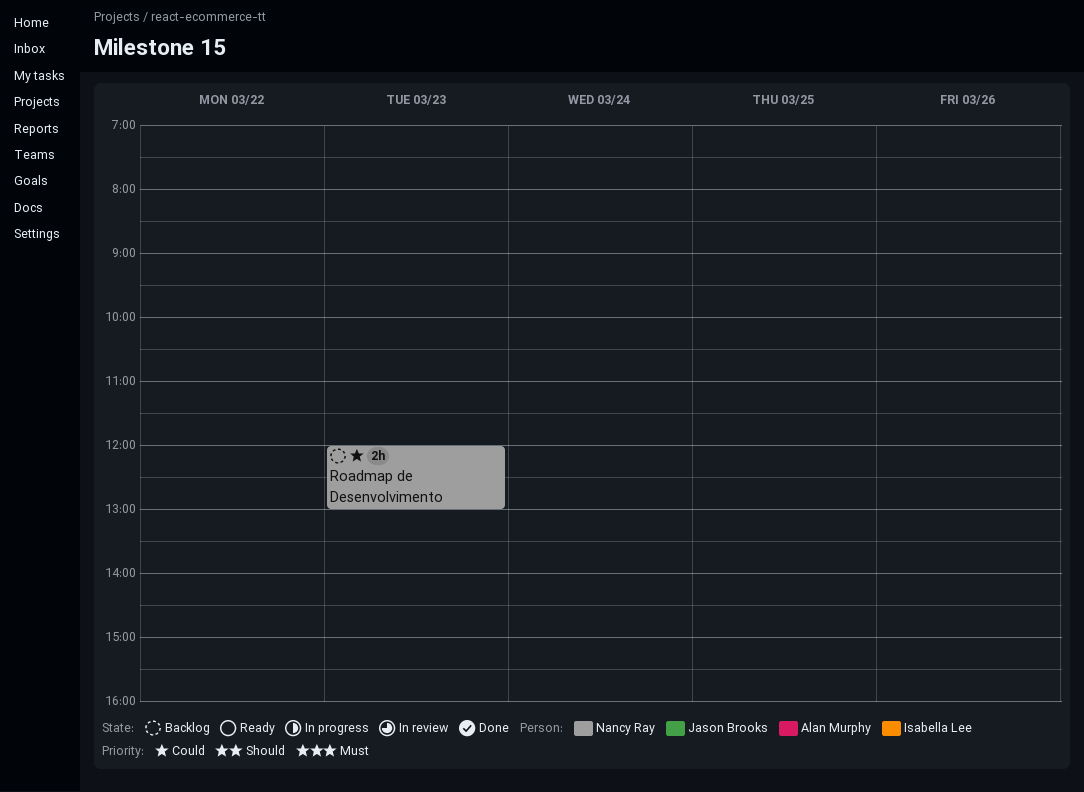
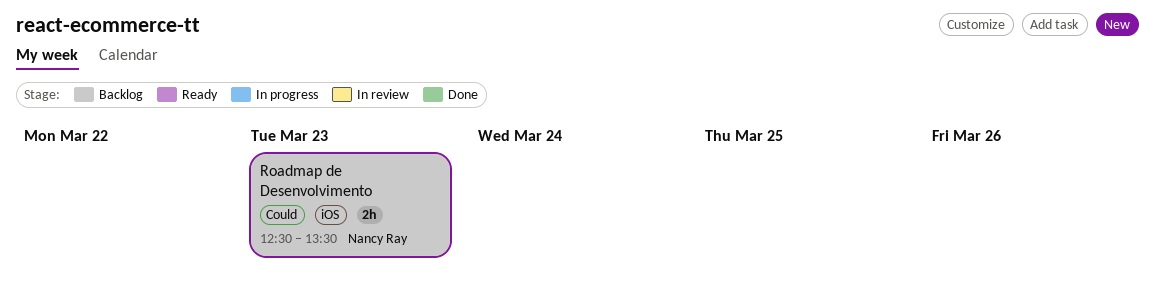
Roadmap de Desenvolvimento, begins: 12:00 -> 12:30
Roadmap de Desenvolvimento, ends: 13:00 -> 13:30

